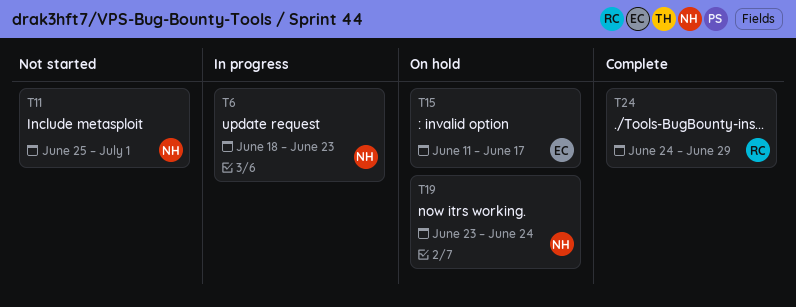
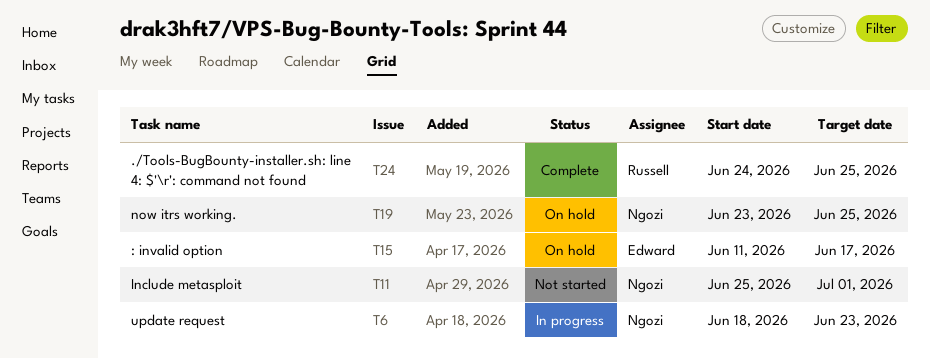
T19, due: Jun 24 -> Jun 25
T24, due: Jun 29 -> Jun 25

